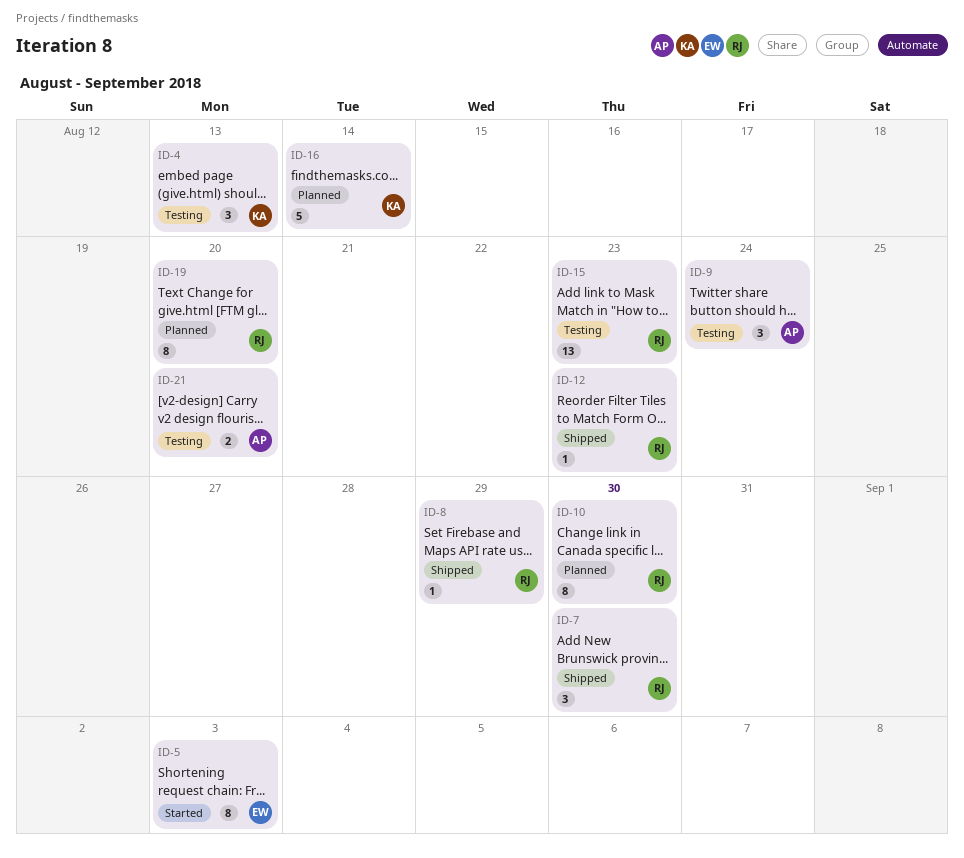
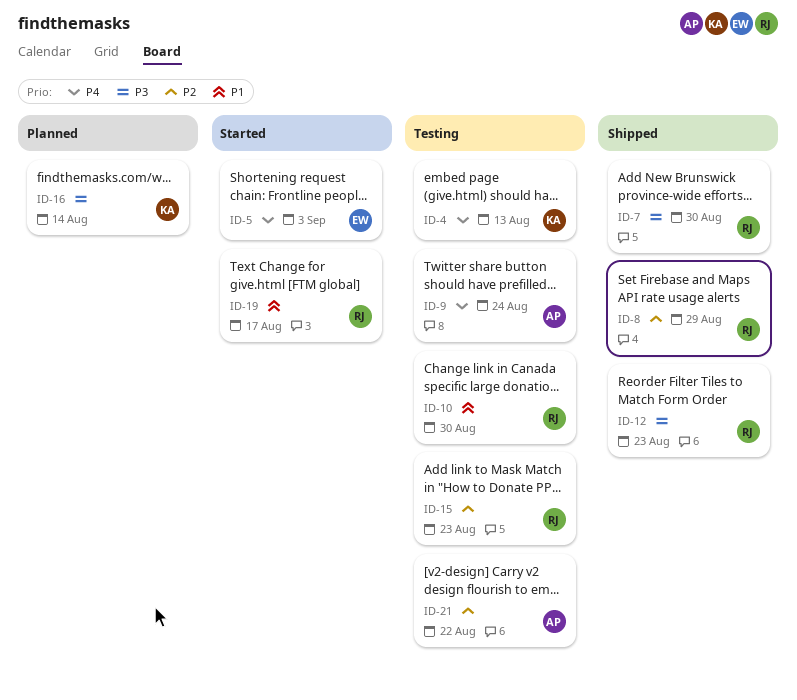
ID-10, status: Planned -> Testing
ID-19, status: Planned -> Started
ID-19, due: Aug 20 -> Aug 17
ID-21, due: Aug 20 -> Aug 22

